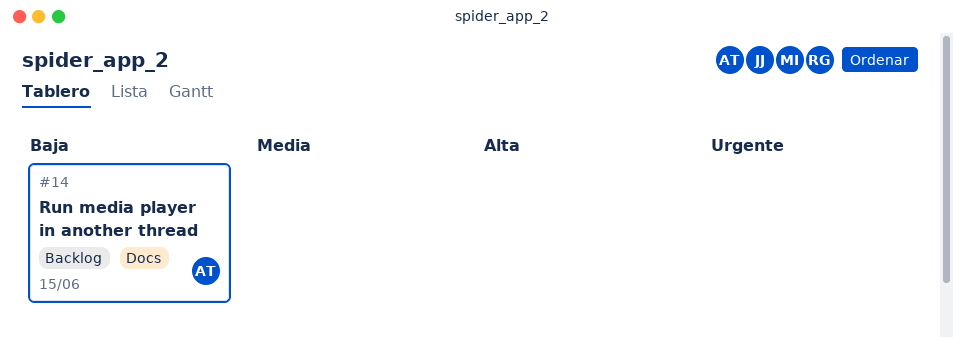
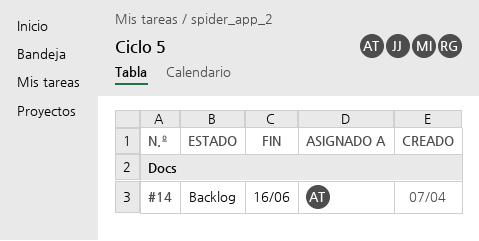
#14, due: Jun 15 -> Jun 16

